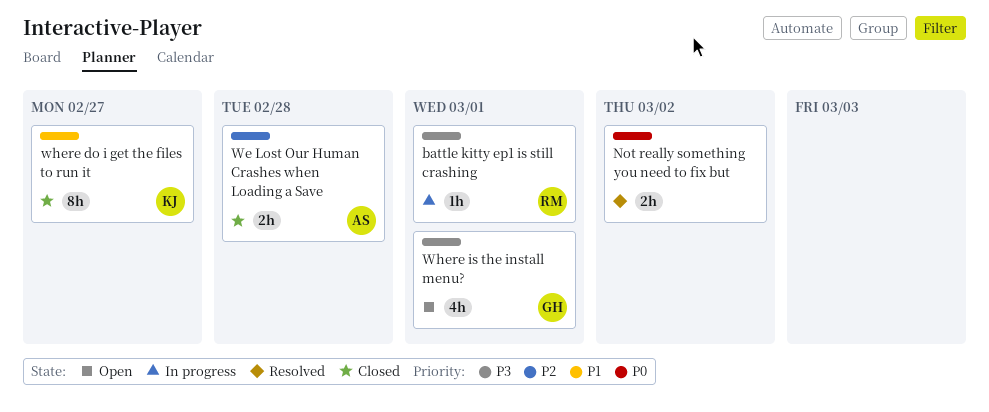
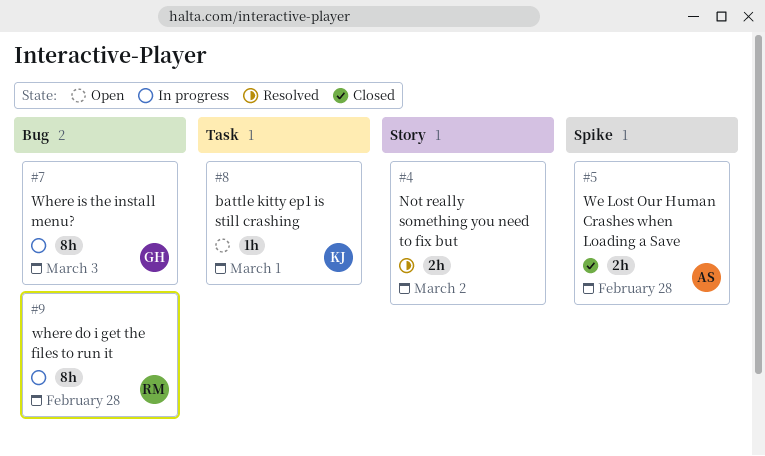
battle kitty ep1 is still crashing, status: In progress -> Open
battle kitty ep1 is still crashing, owner: RM -> KJ
where do i get the files to run it, status: Closed -> In progress
where do i get the files to run it, owner: KJ -> RM
where do i get the files to run it, due: Feb 27 -> Feb 28
Where is the install menu?, status: Open -> In progress
Where is the install menu?, estimate: 4h -> 8h
Where is the install menu?, due: Mar 1 -> Mar 3

